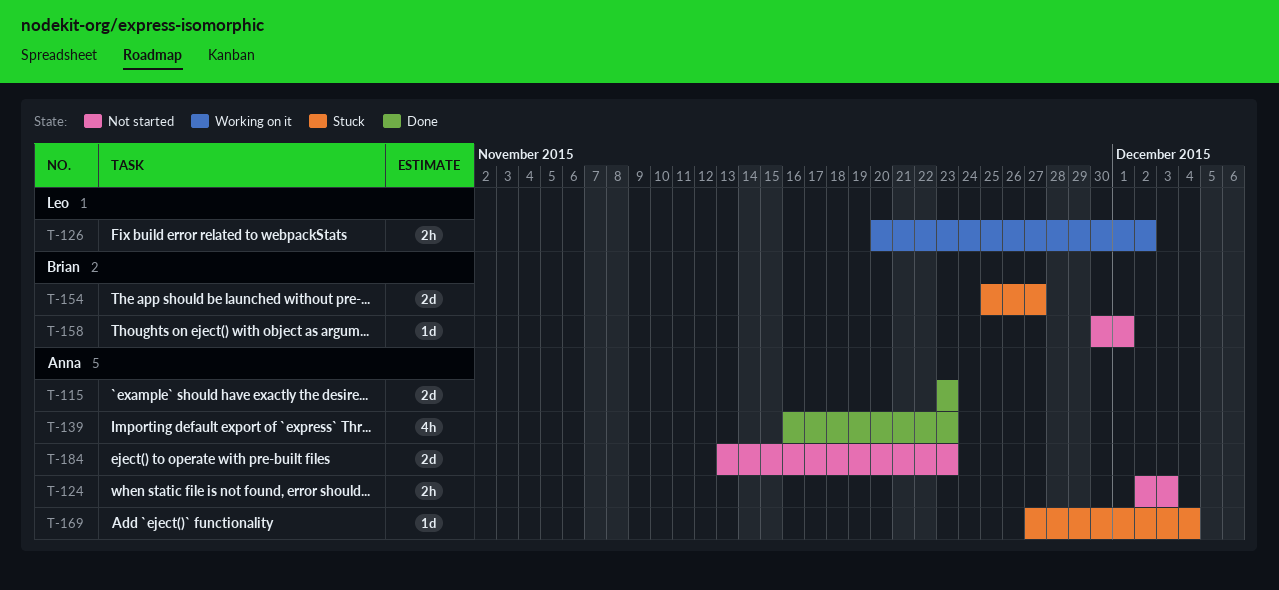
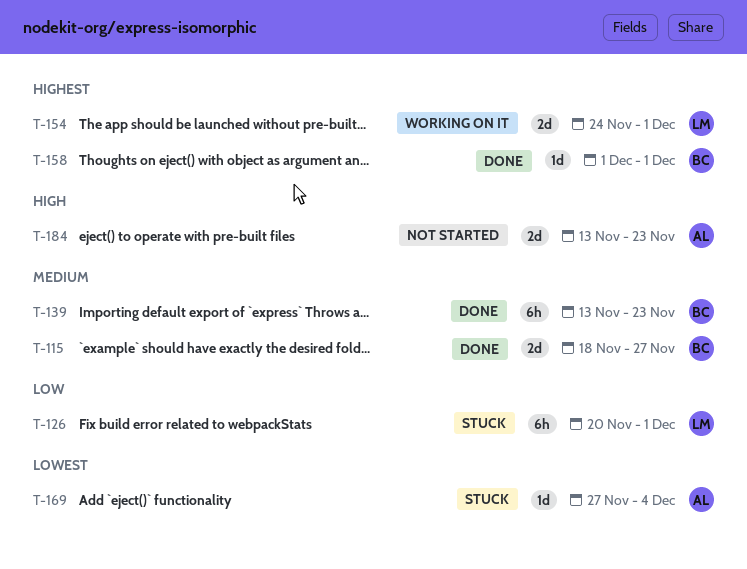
T-115, owner: Anna -> Brian
T-115, start: Nov 23 -> Nov 18
T-115, due: Nov 23 -> Nov 27
T-124: present -> none
T-126, status: Working on it -> Stuck
T-126, estimate: 2h -> 6h
T-126, due: Dec 2 -> Dec 1
T-139, owner: Anna -> Brian
T-139, estimate: 4h -> 6h
T-139, start: Nov 16 -> Nov 13
T-154, status: Stuck -> Working on it
T-154, owner: Brian -> Leo
T-154, start: Nov 25 -> Nov 24
T-154, due: Nov 27 -> Dec 1
T-158, status: Not started -> Done
T-158, start: Nov 30 -> Dec 1

